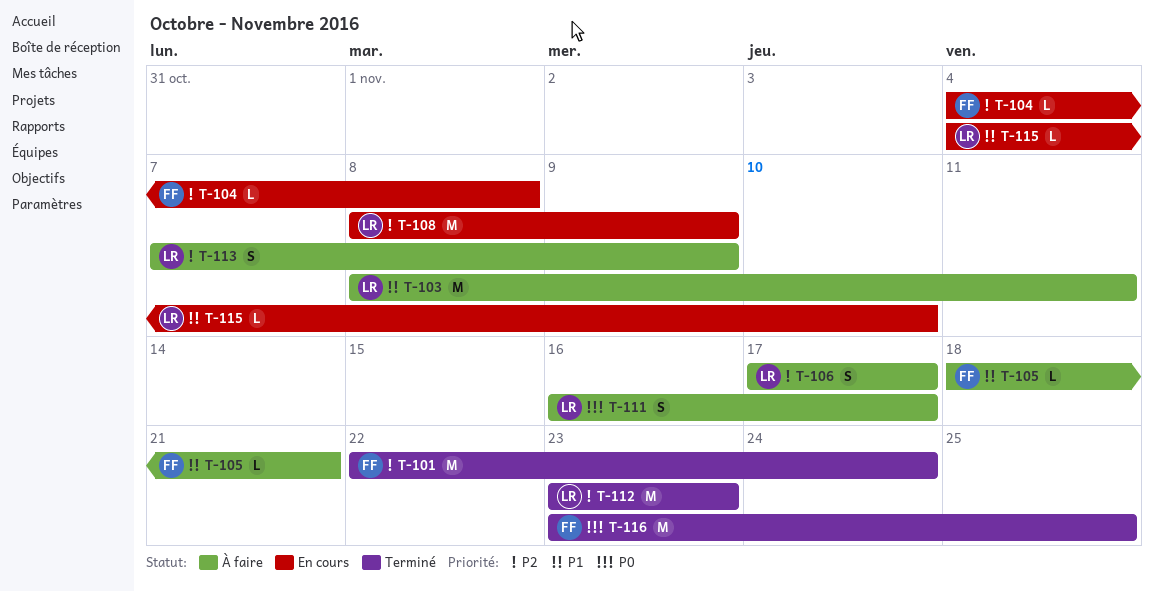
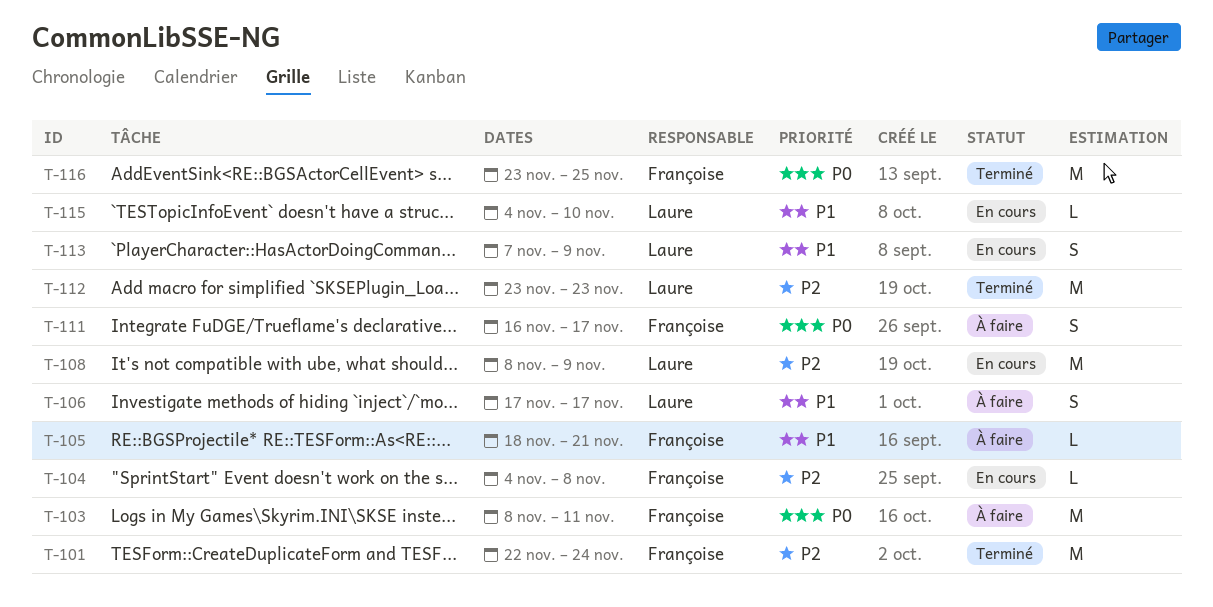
T-103, owner: Laure -> Françoise
T-103, priority: P1 -> P0
T-106, priority: P2 -> P1
T-111, owner: Laure -> Françoise
T-113, status: À faire -> En cours
T-113, priority: P2 -> P1

